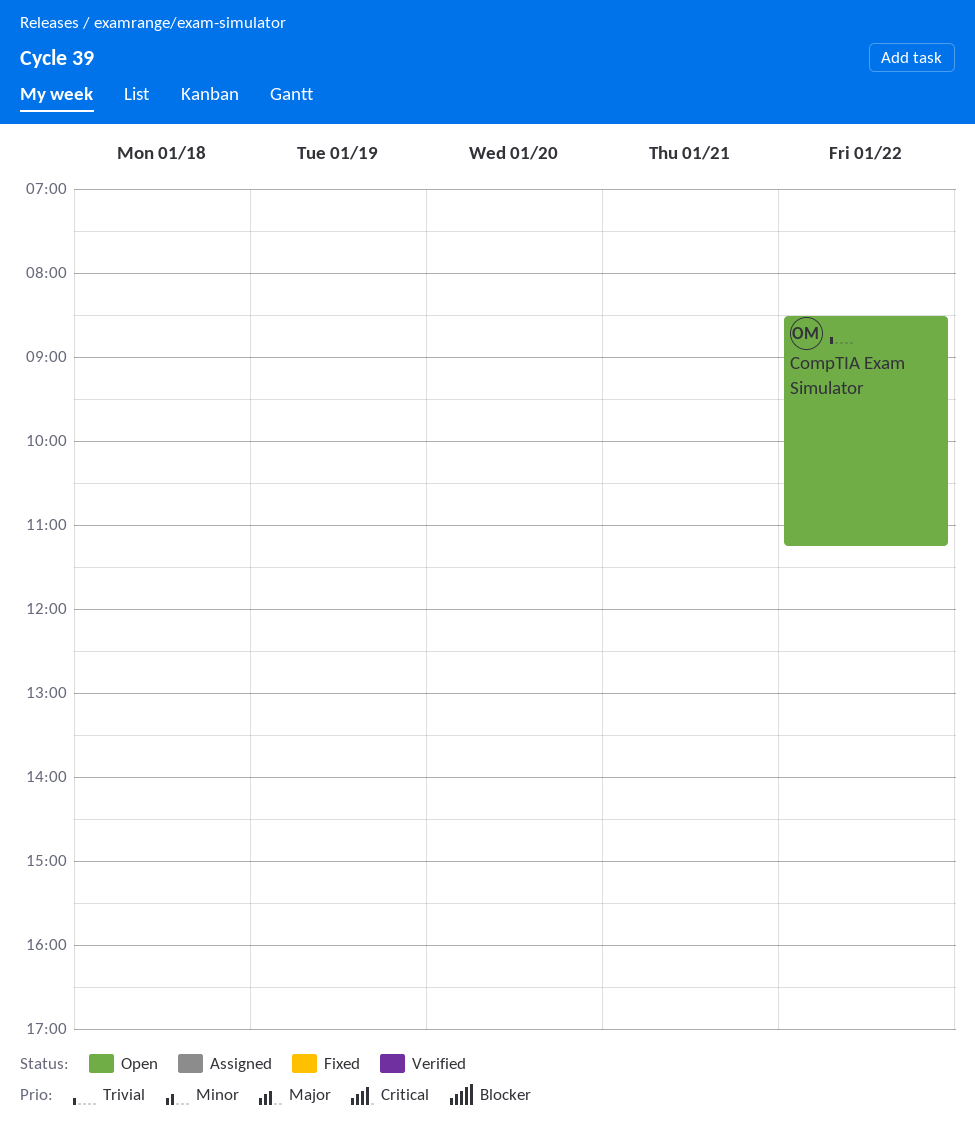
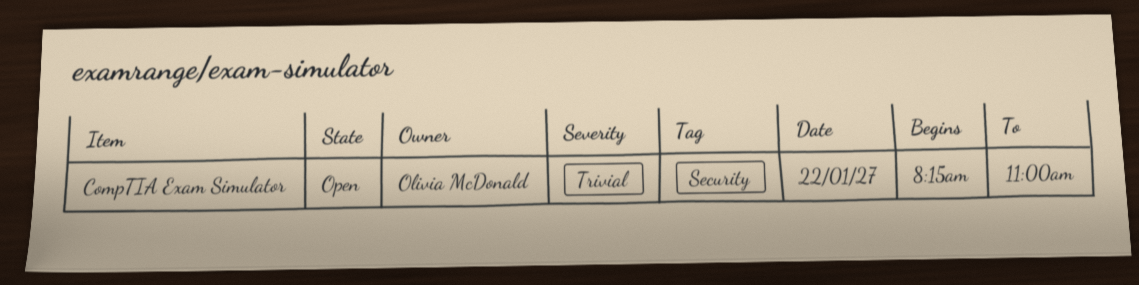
CompTIA Exam Simulator, begins: 08:30 -> 08:15
CompTIA Exam Simulator, ends: 11:15 -> 11:00

